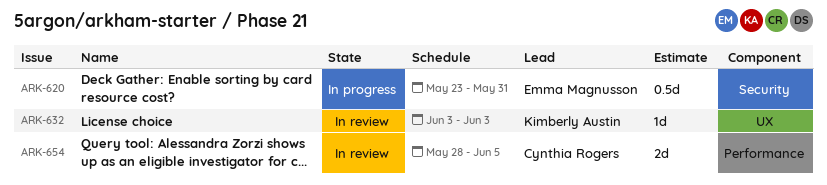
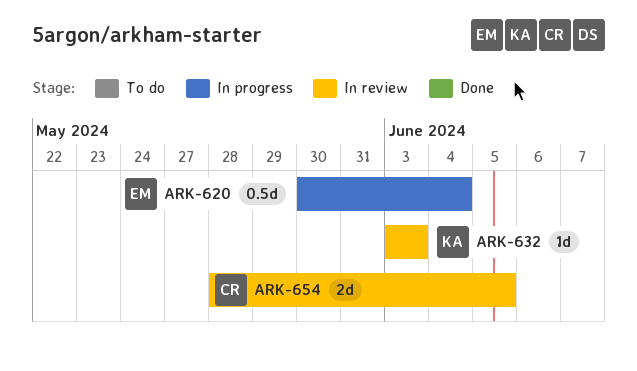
ARK-620, start: May 23 -> May 30
ARK-620, due: May 31 -> Jun 4

